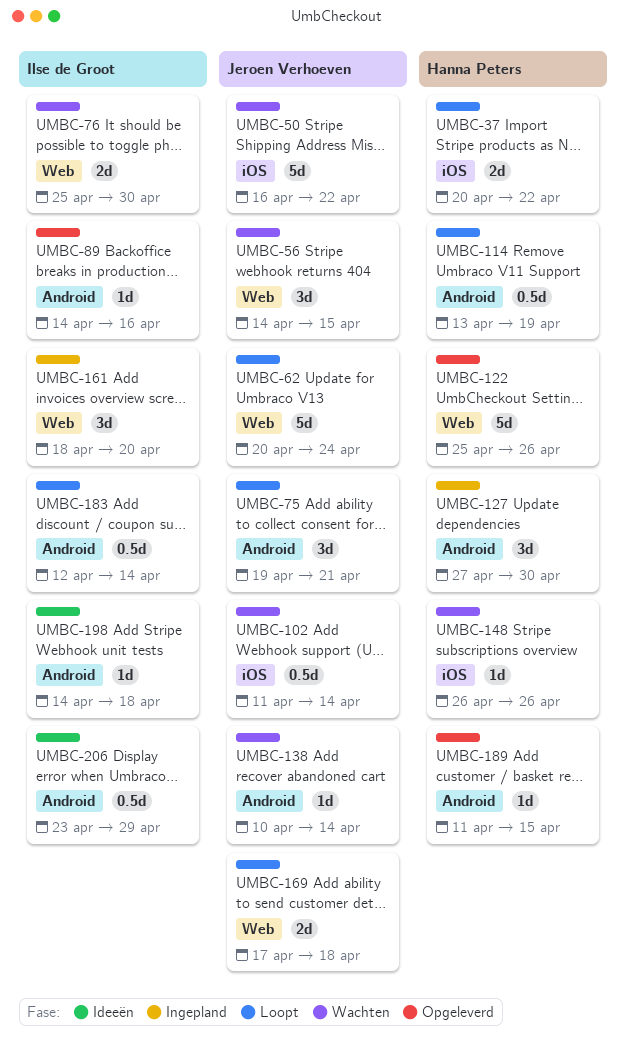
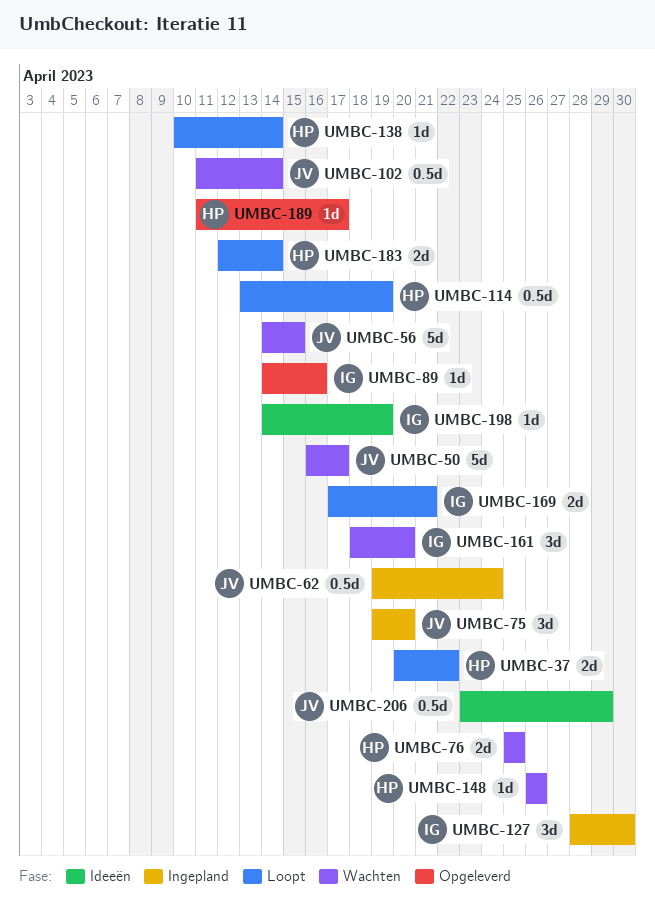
UMBC-50, due: Apr 22 -> Apr 17
UMBC-56, estimate: 3d -> 5d
UMBC-62, status: Loopt -> Ingepland
UMBC-62, estimate: 5d -> 0.5d
UMBC-62, start: Apr 20 -> Apr 19
UMBC-75, status: Loopt -> Ingepland
UMBC-75, due: Apr 21 -> Apr 20
UMBC-76, owner: Ilse de Groot -> Hanna Peters
UMBC-76, due: Apr 30 -> Apr 25
UMBC-122: present -> none
UMBC-127, owner: Hanna Peters -> Ilse de Groot
UMBC-127, start: Apr 27 -> Apr 28
UMBC-138, status: Wachten -> Loopt
UMBC-138, owner: Jeroen Verhoeven -> Hanna Peters
UMBC-161, status: Ingepland -> Wachten
UMBC-169, owner: Jeroen Verhoeven -> Ilse de Groot
UMBC-169, due: Apr 18 -> Apr 21
UMBC-183, owner: Ilse de Groot -> Hanna Peters
UMBC-183, estimate: 0.5d -> 2d
UMBC-189, due: Apr 15 -> Apr 17
UMBC-198, due: Apr 18 -> Apr 19
UMBC-206, owner: Ilse de Groot -> Jeroen Verhoeven

